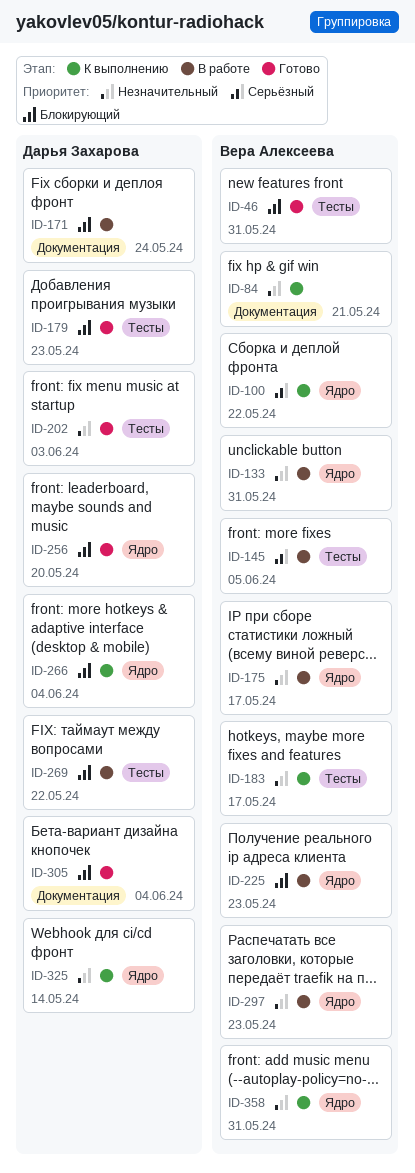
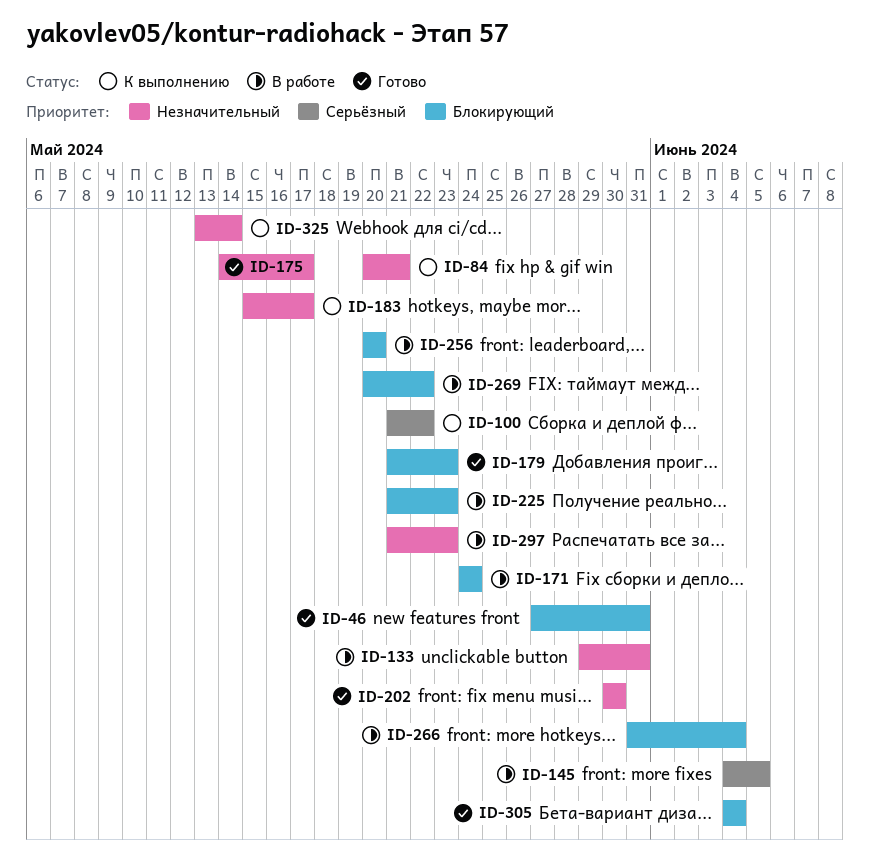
ID-175, status: В работе -> Готово
ID-202, due: Jun 3 -> May 30
ID-256, status: Готово -> В работе
ID-266, status: К выполнению -> В работе
ID-358: present -> none

